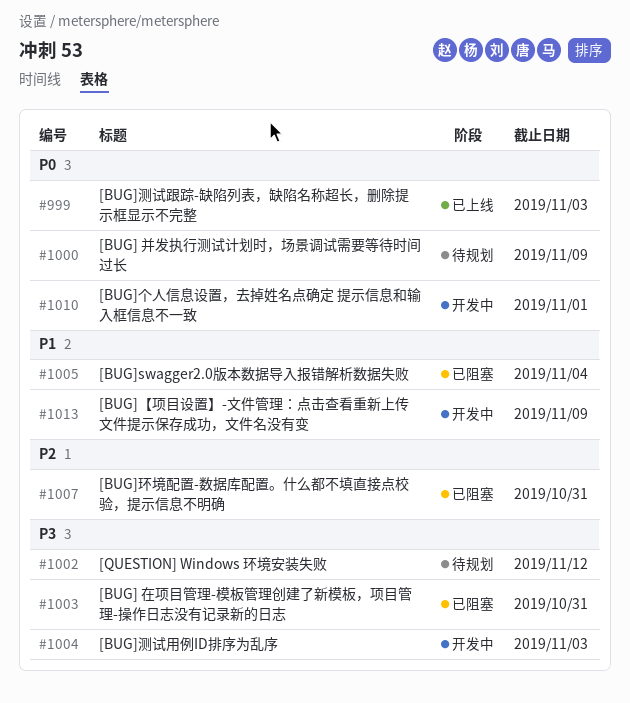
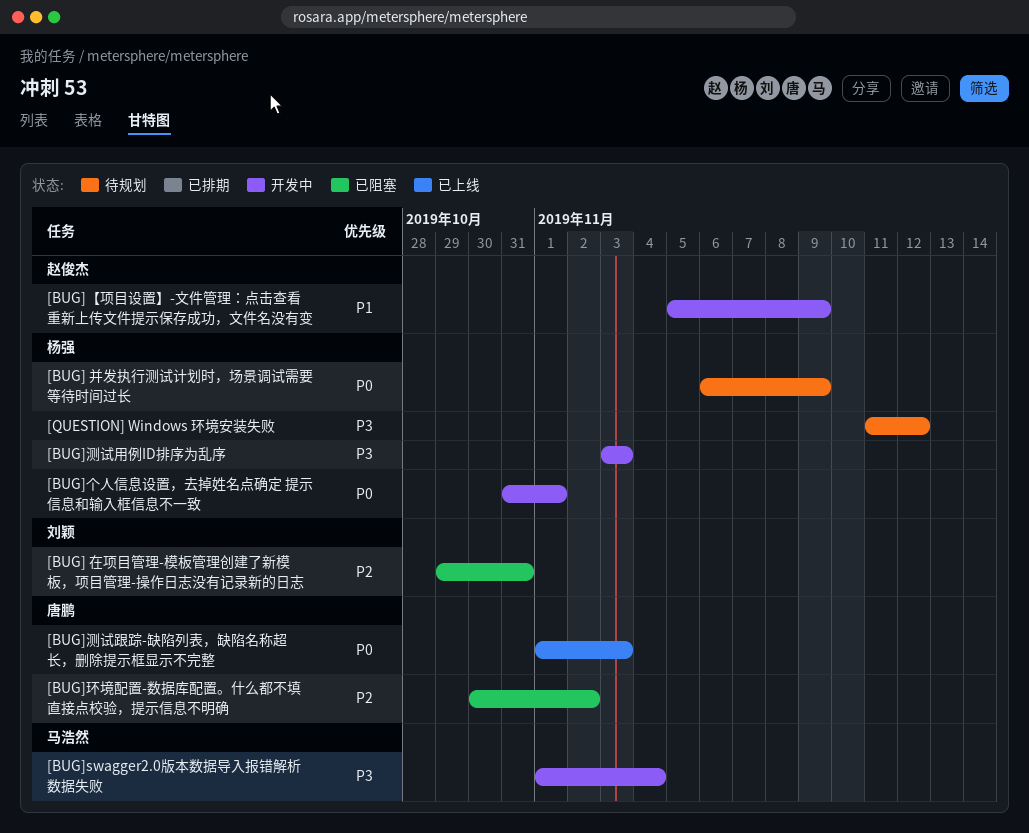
[BUG] 在项目管理-模板管理创建了新模板，项目管理-操作日志没有记录新的日志, priority: P3 -> P2
[BUG]swagger2.0版本数据导入报错解析数据失败, status: 已阻塞 -> 开发中
[BUG]swagger2.0版本数据导入报错解析数据失败, priority: P1 -> P3
[BUG]环境配置-数据库配置。什么都不填直接点校验，提示信息不明确, due: Oct 31 -> Nov 2

